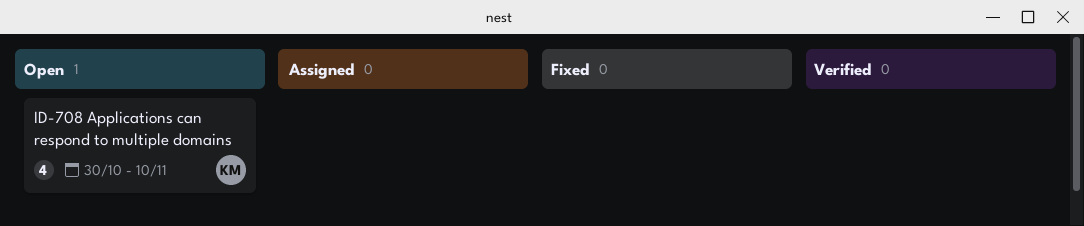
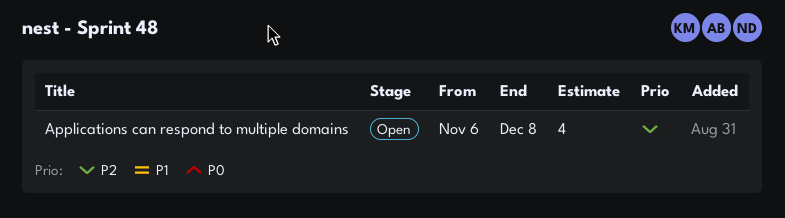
Applications can respond to multiple domains, start: Oct 30 -> Nov 6
Applications can respond to multiple domains, due: Nov 10 -> Dec 8

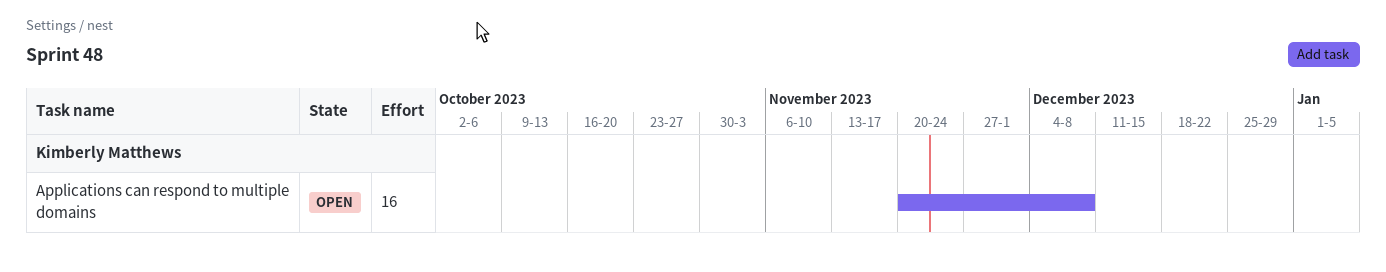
Applications can respond to multiple domains, estimate: 4 -> 16
Applications can respond to multiple domains, start: Nov 6 -> Nov 20

